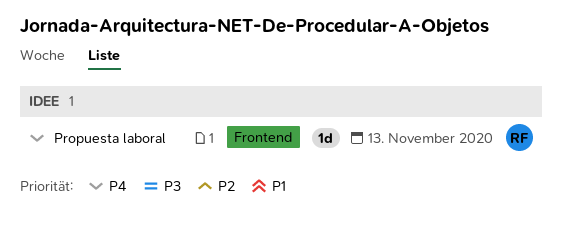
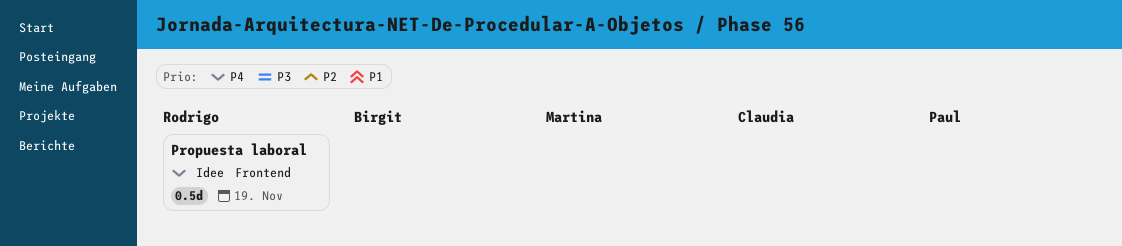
Propuesta laboral, estimate: 1d -> 0.5d
Propuesta laboral, due: Nov 13 -> Nov 19

